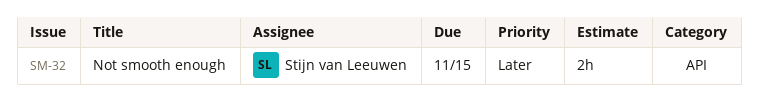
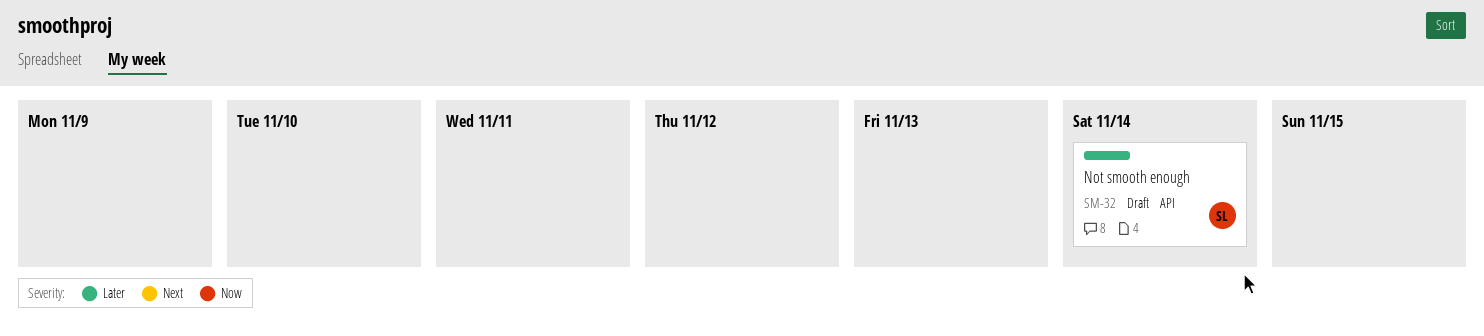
SM-32, due: Nov 15 -> Nov 14

